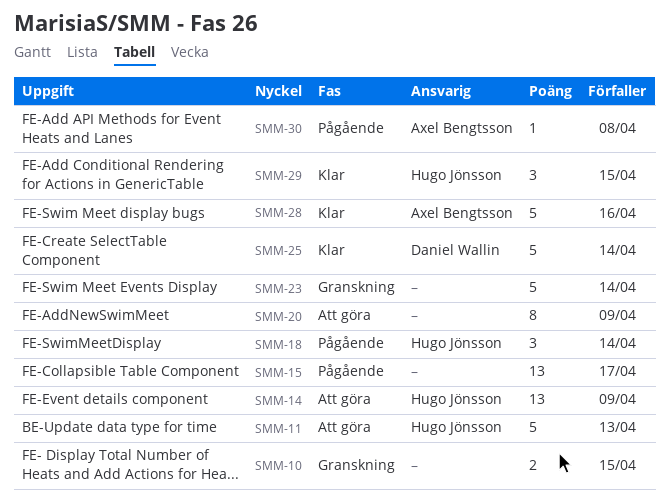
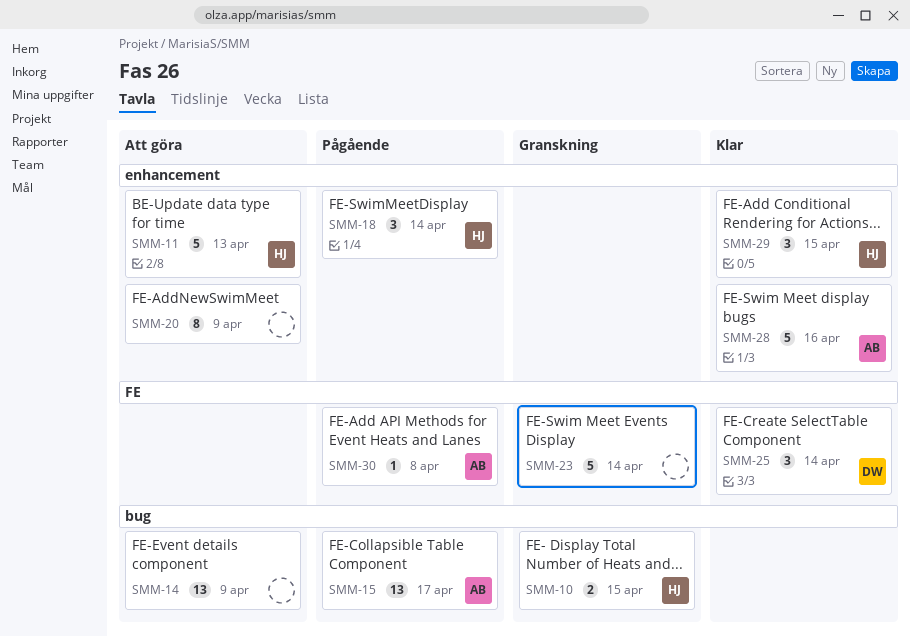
SMM-10, owner: none -> Hugo Jönsson
SMM-14, owner: Hugo Jönsson -> none
SMM-15, owner: none -> Axel Bengtsson
SMM-25, estimate: 5 -> 3

